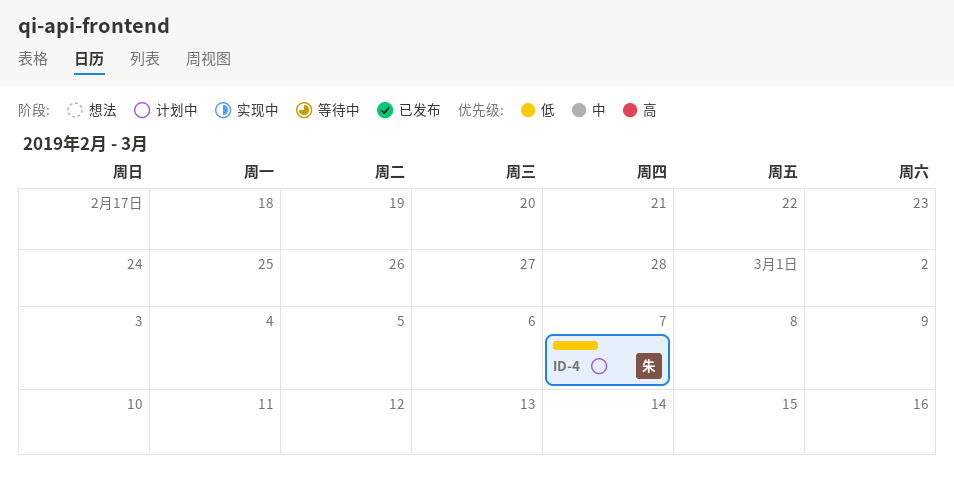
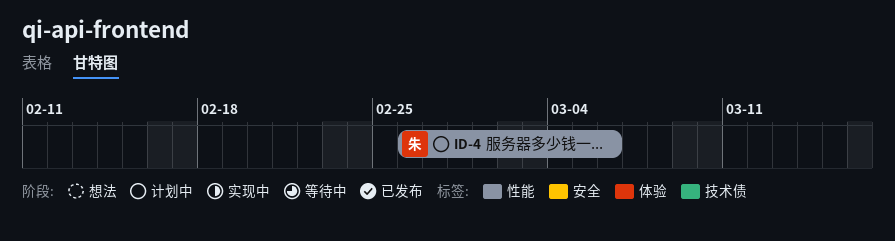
ID-4, due: Mar 7 -> Mar 6

